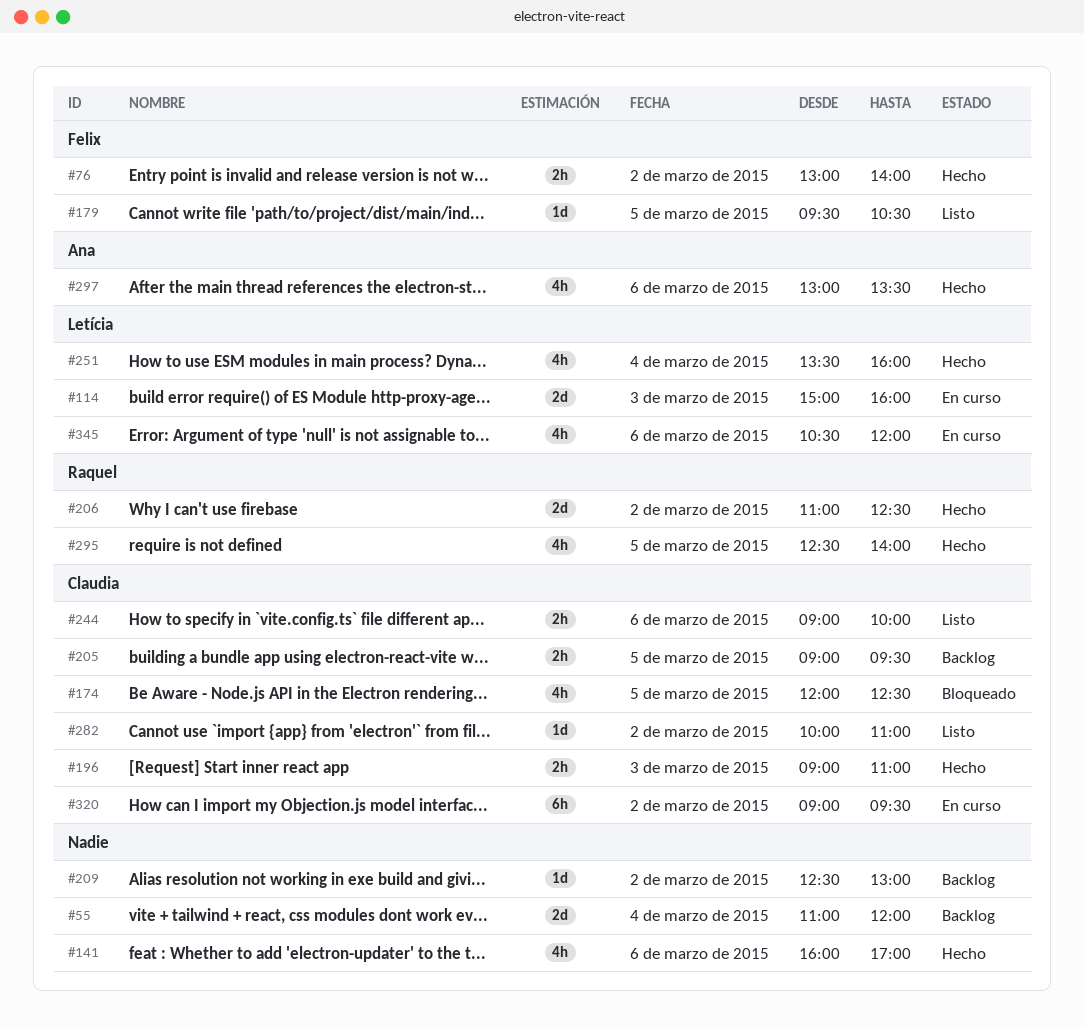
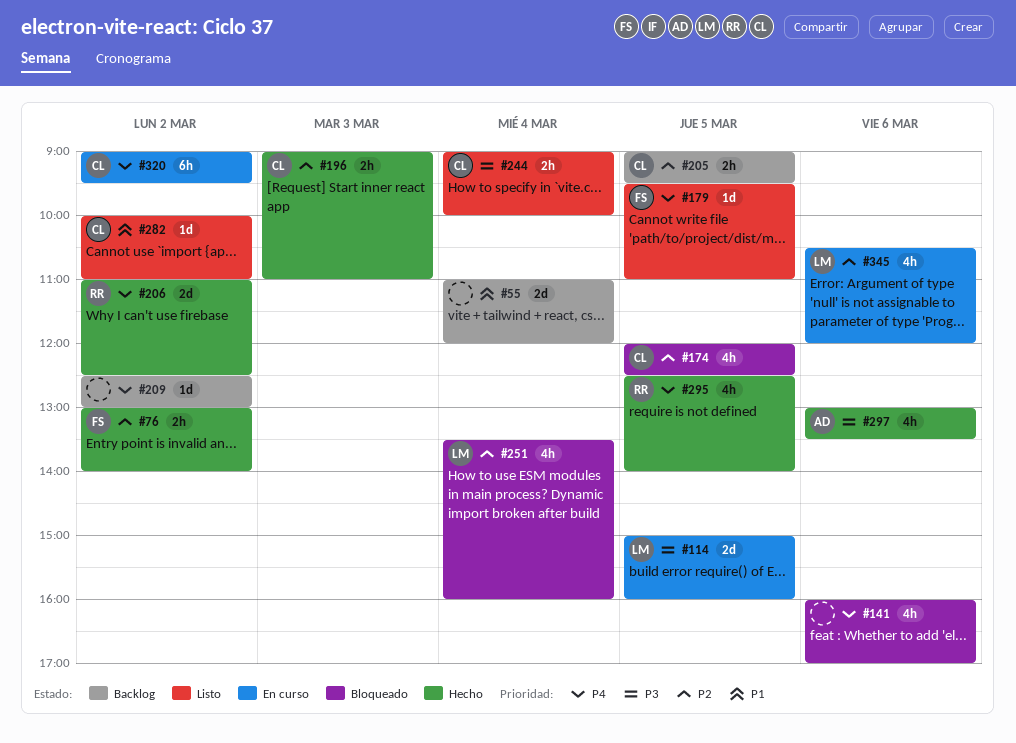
#114, day: Mar 3 -> Mar 5
#141, status: Hecho -> Bloqueado
#179, ends: 10:30 -> 11:00
#244, day: Mar 6 -> Mar 4
#251, status: Hecho -> Bloqueado

